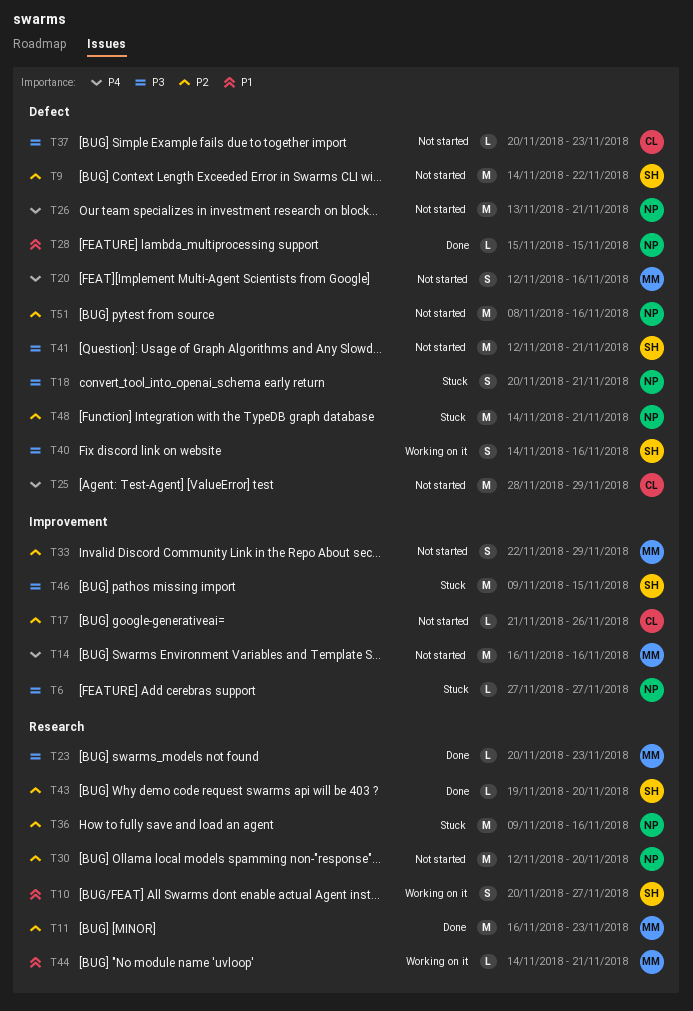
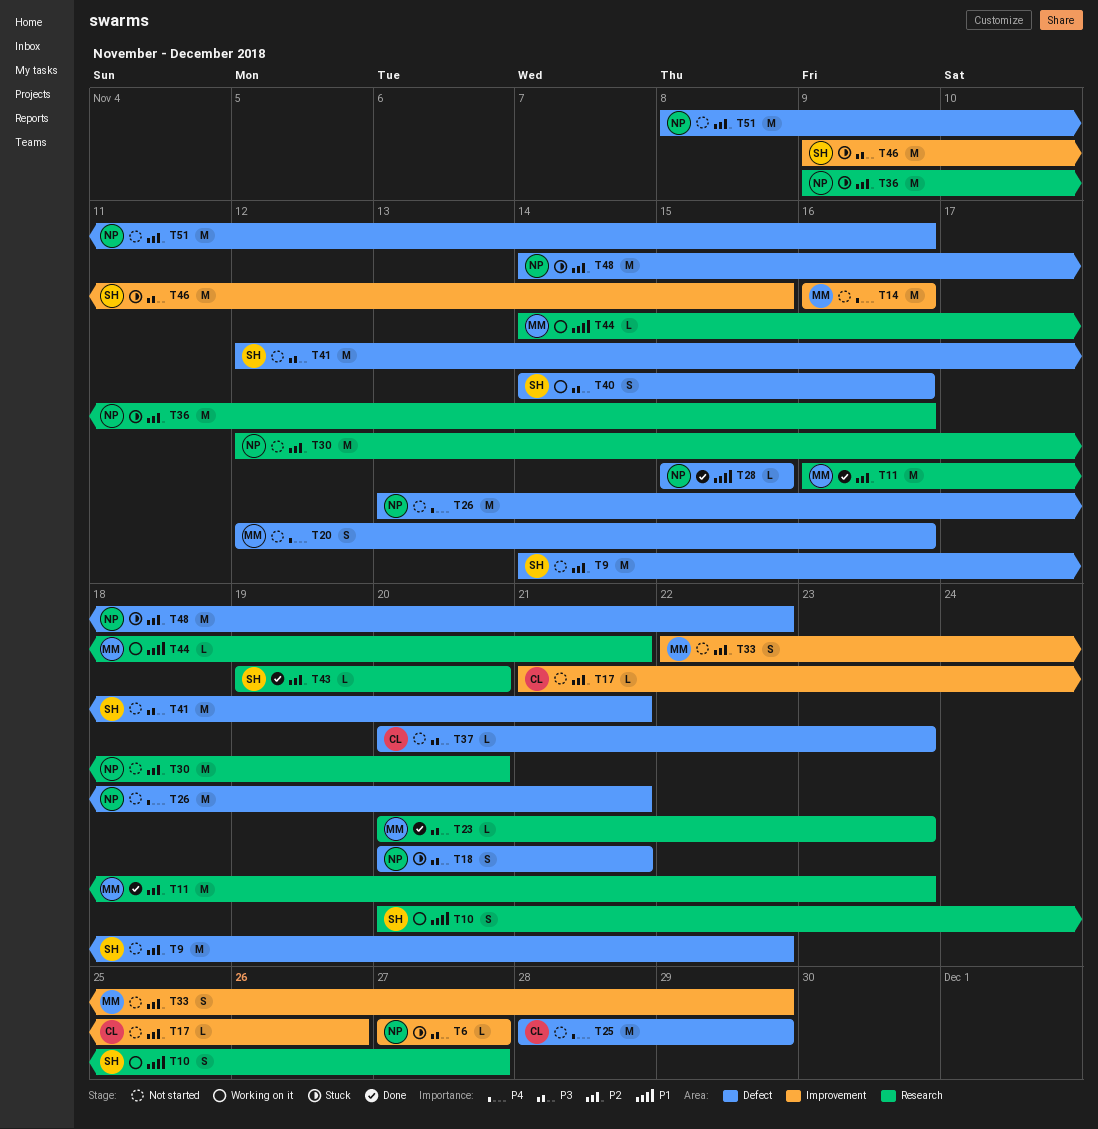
T48, due: Nov 21 -> Nov 22

